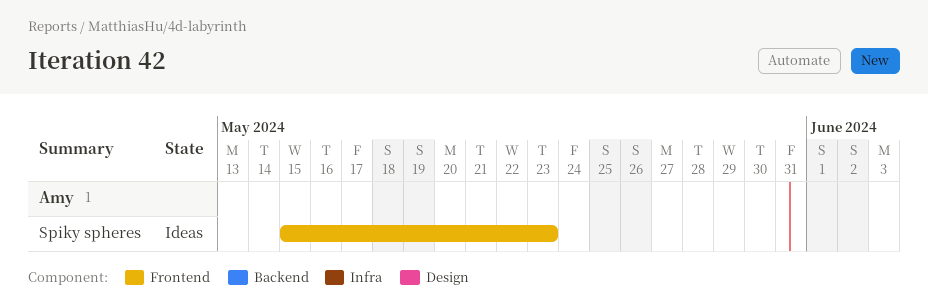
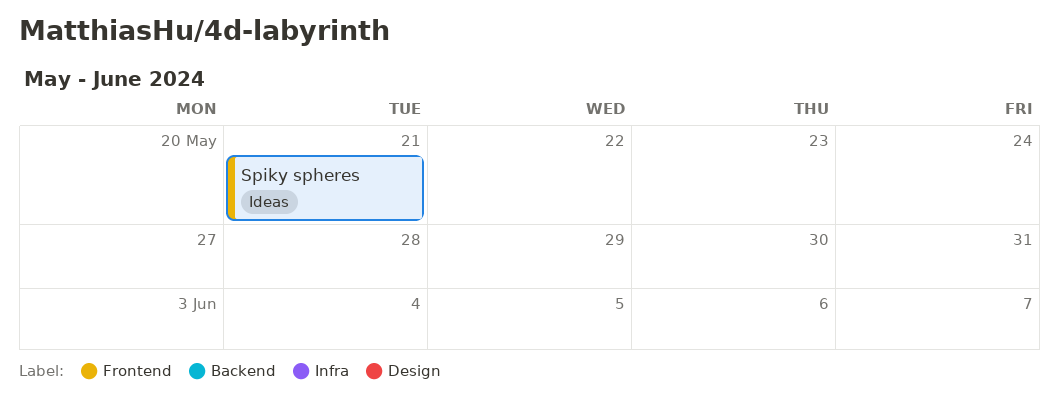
Spiky spheres, due: May 23 -> May 21

